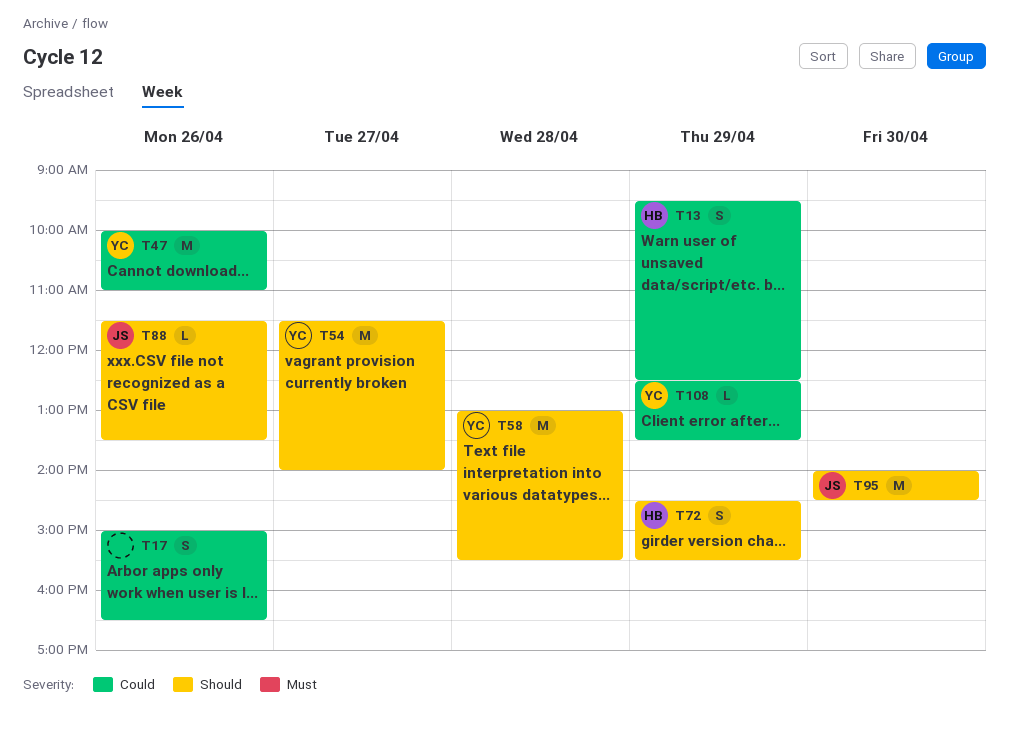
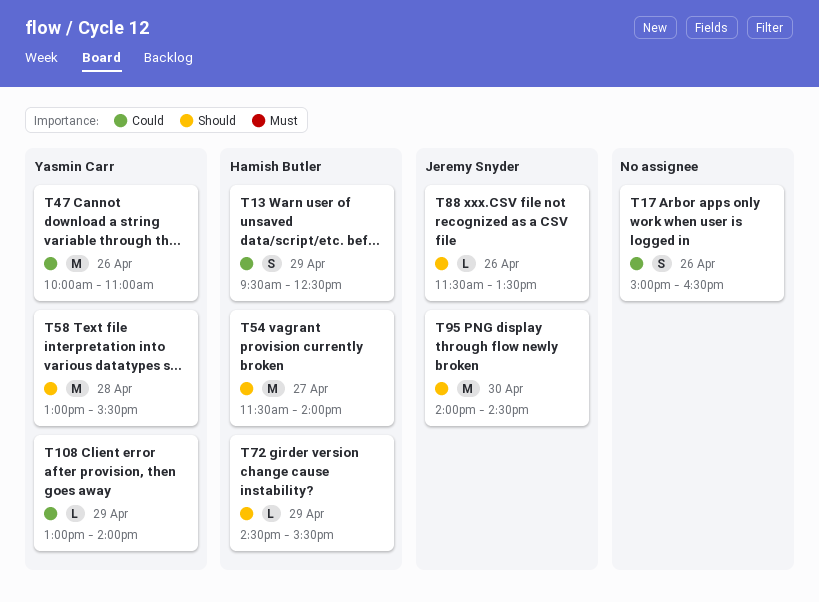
T54, owner: Yasmin Carr -> Hamish Butler
T72, estimate: S -> L
T108, begins: 12:30 -> 13:00
T108, ends: 13:30 -> 14:00

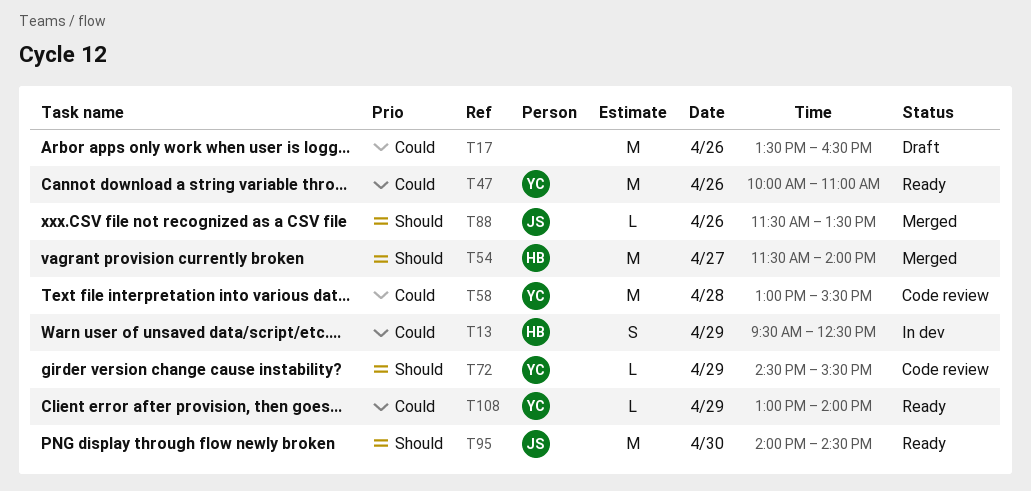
T17, estimate: S -> M
T17, begins: 15:00 -> 13:30
T58, priority: Should -> Could
T72, owner: Hamish Butler -> Yasmin Carr

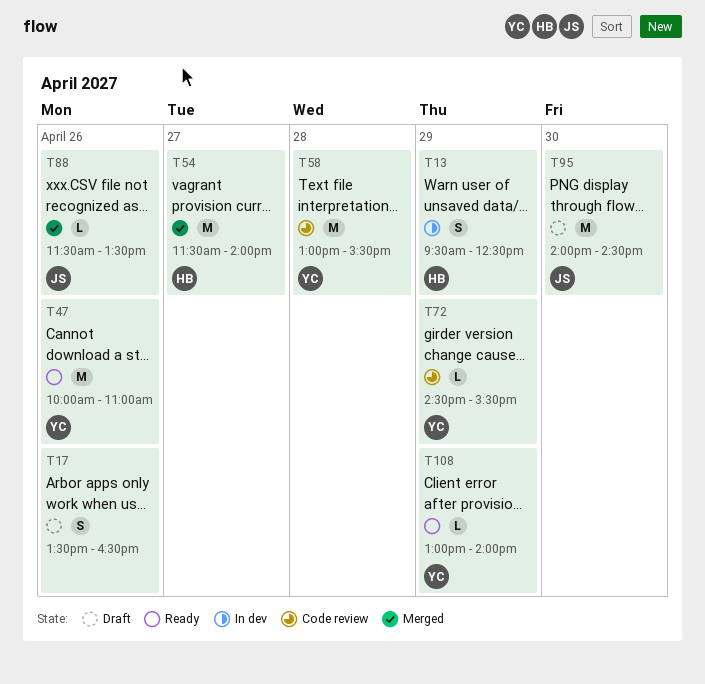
T17, estimate: M -> S
T95, status: Ready -> Draft

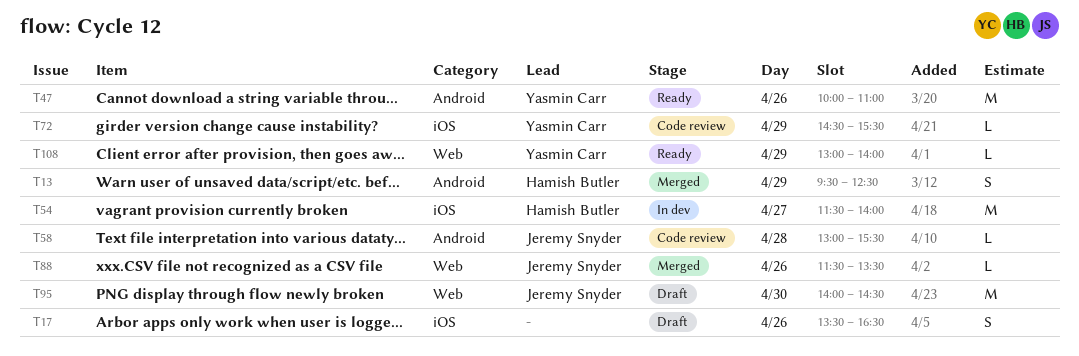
T13, status: In dev -> Merged
T54, status: Merged -> In dev
T58, owner: Yasmin Carr -> Jeremy Snyder
T58, estimate: M -> L

